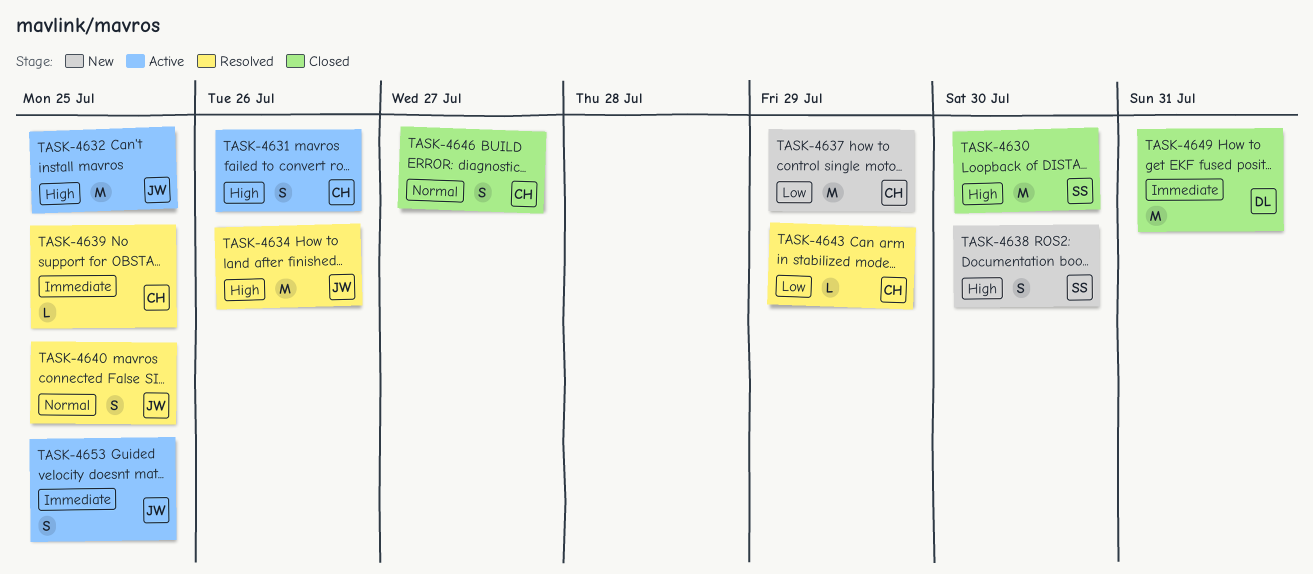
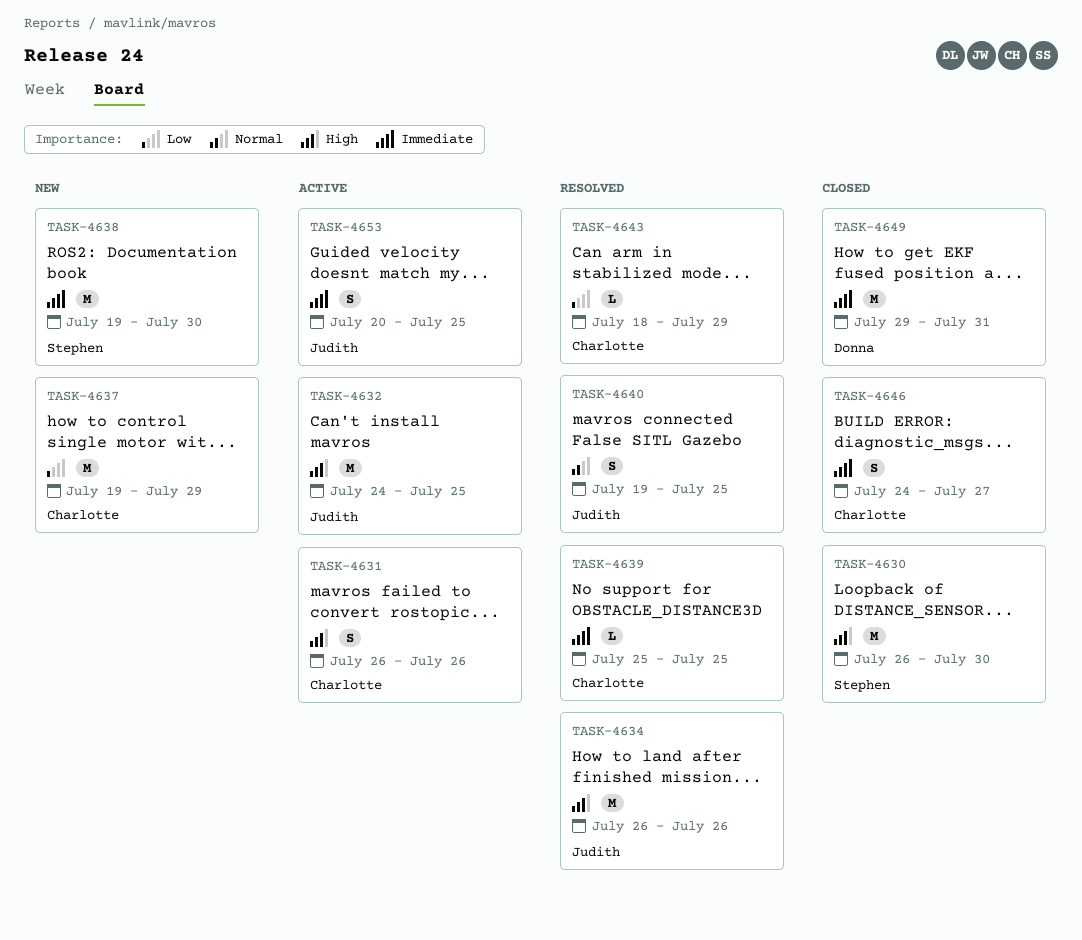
TASK-4638, priority: High -> Immediate
TASK-4638, estimate: S -> M
TASK-4646, priority: Normal -> Immediate

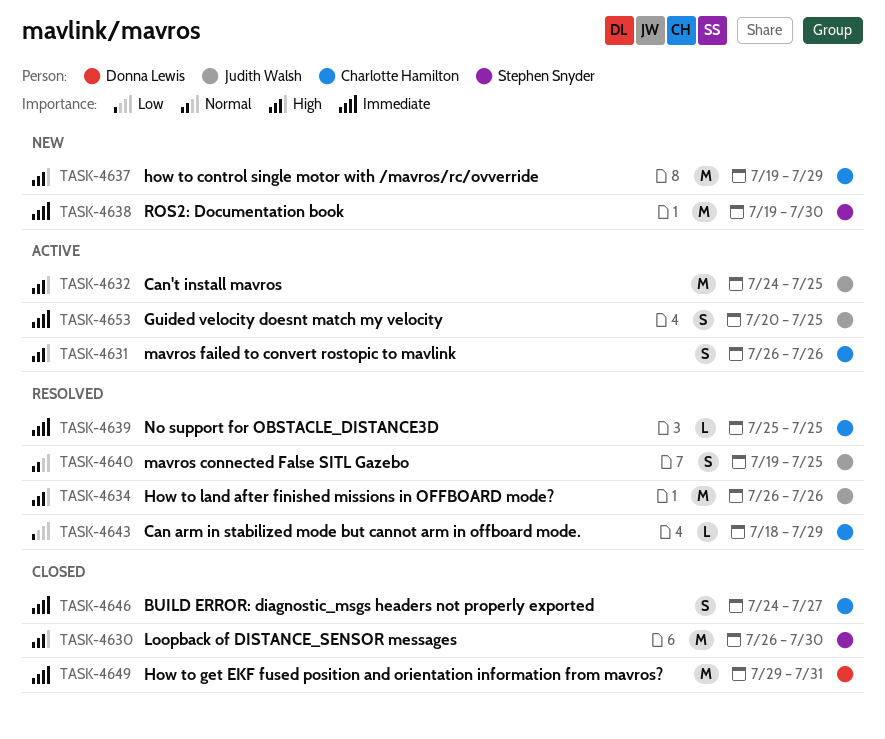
TASK-4637, priority: Low -> High

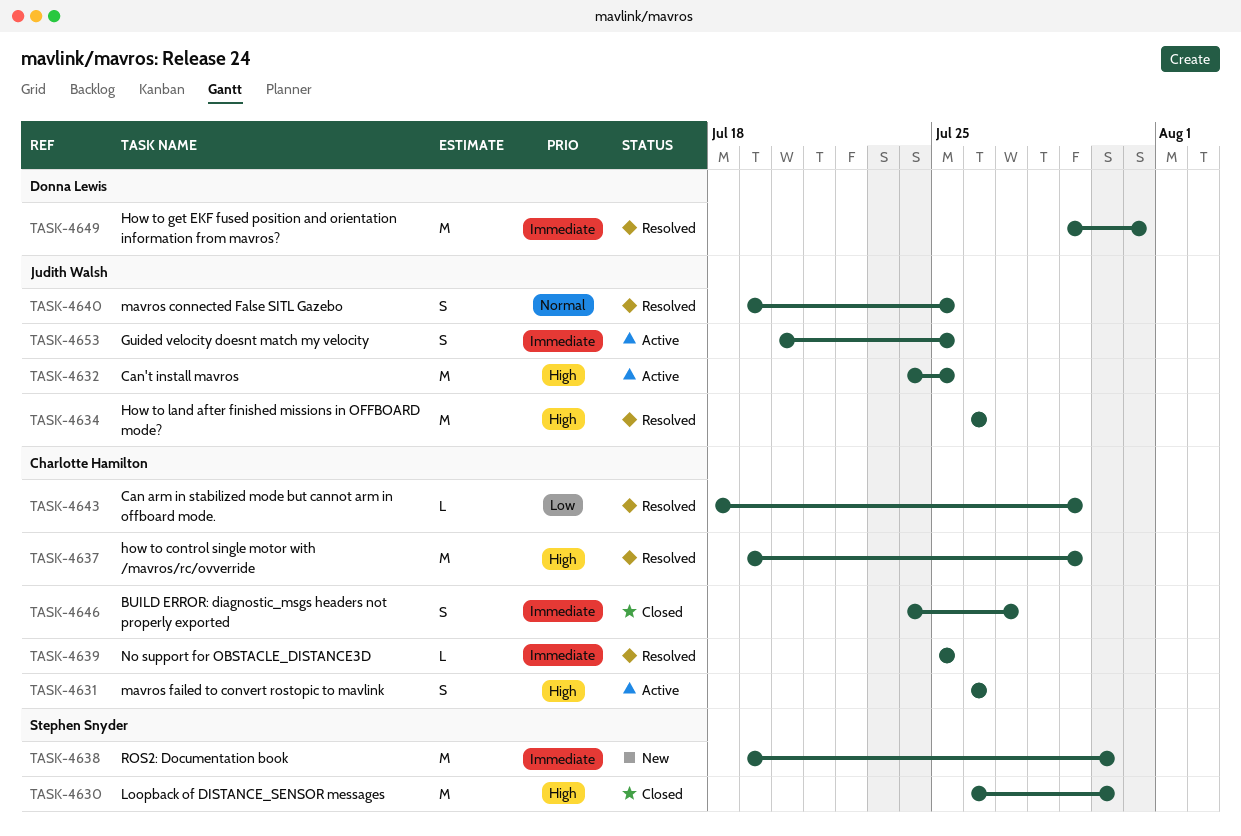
TASK-4637, status: New -> Resolved
TASK-4649, status: Closed -> Resolved

